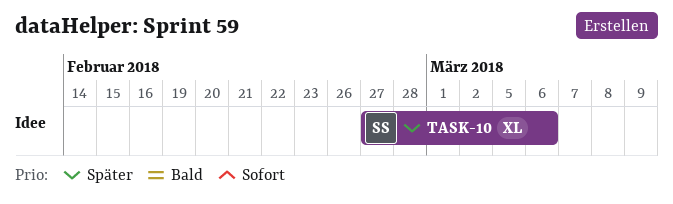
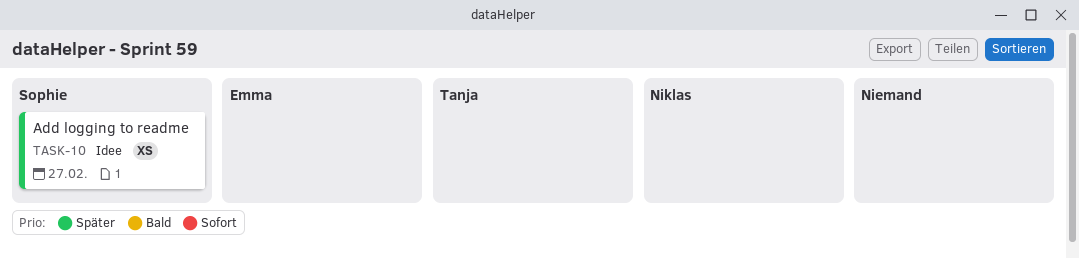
TASK-10, estimate: XL -> XS
TASK-10, due: Mar 6 -> Feb 27

